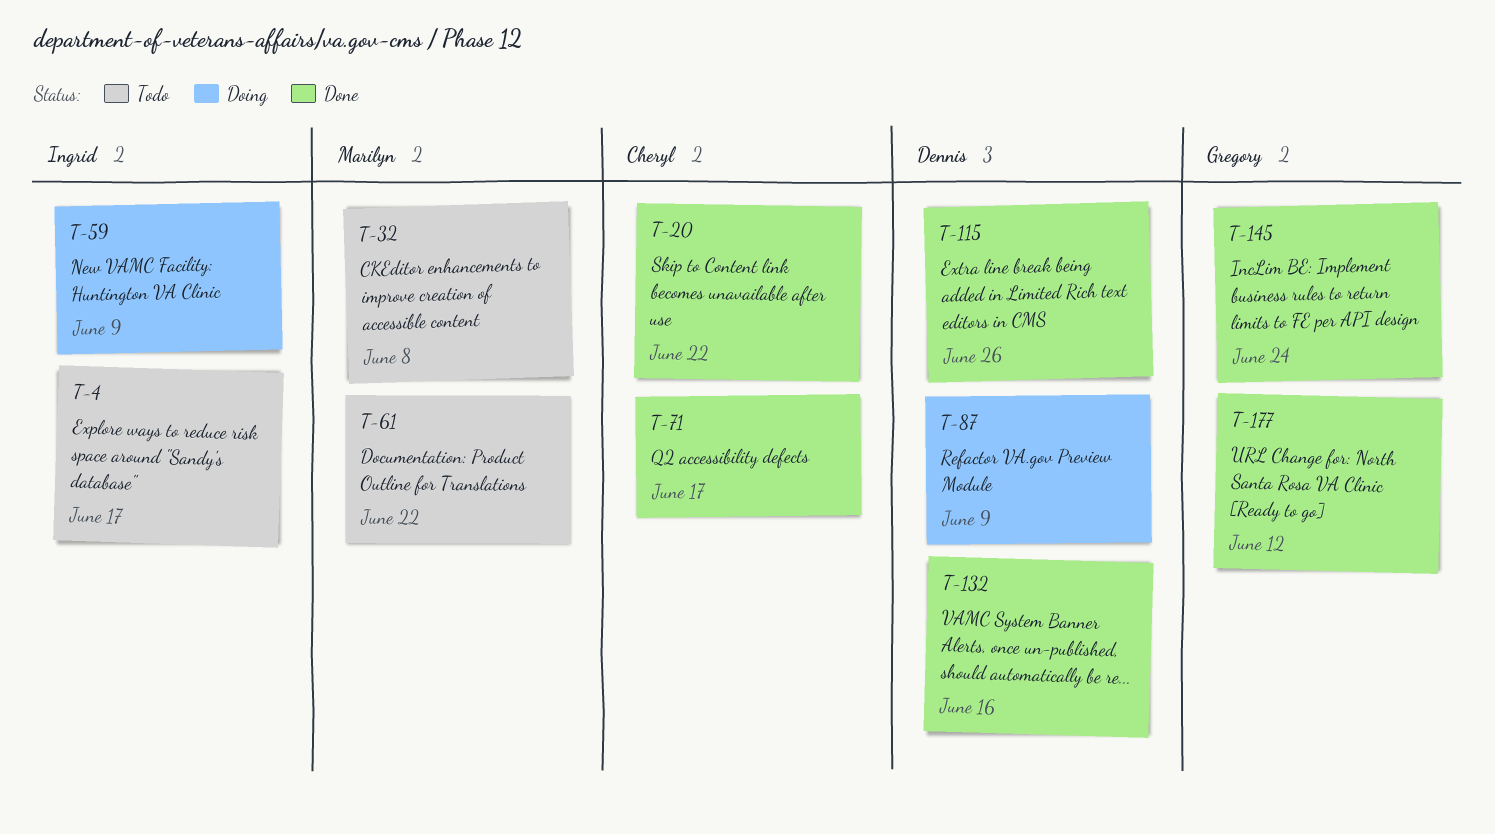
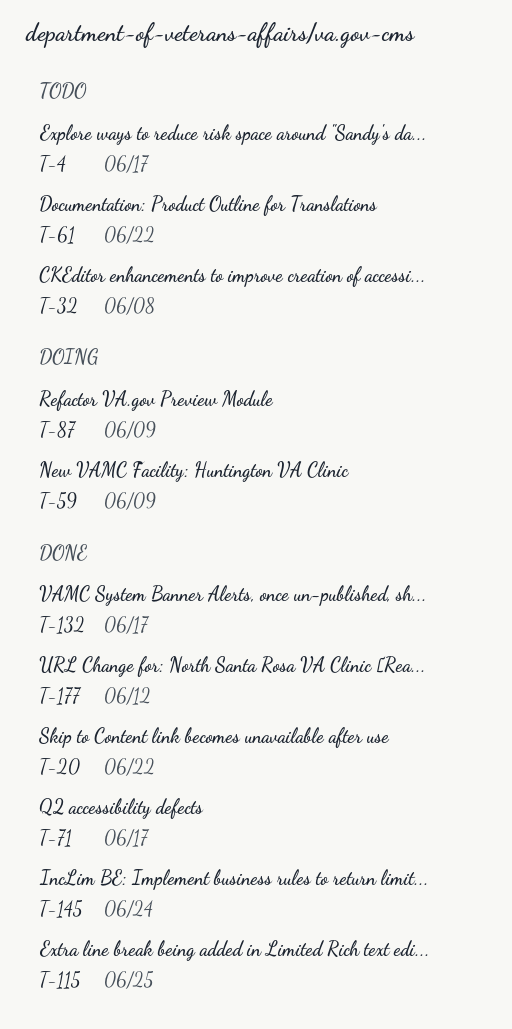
T-115, due: Jun 26 -> Jun 25
T-132, due: Jun 16 -> Jun 17

